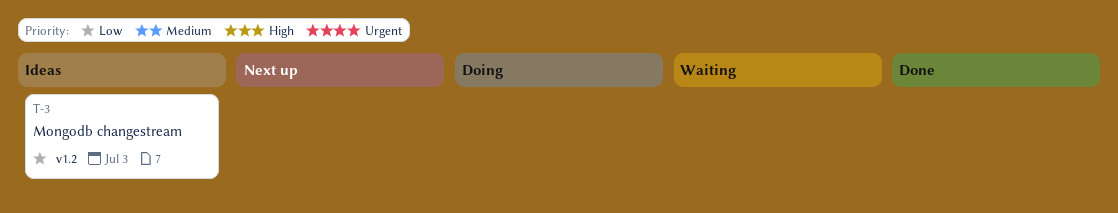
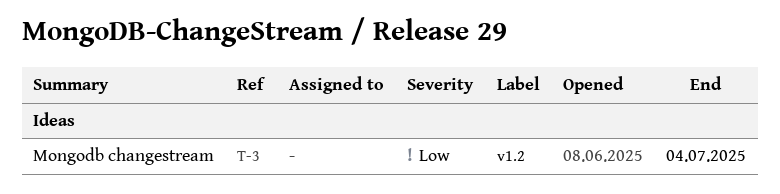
T-3, due: Jul 3 -> Jul 4

